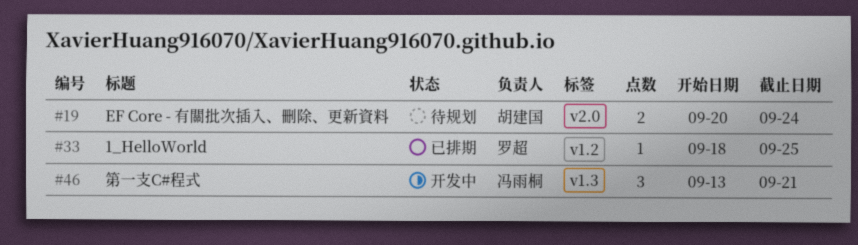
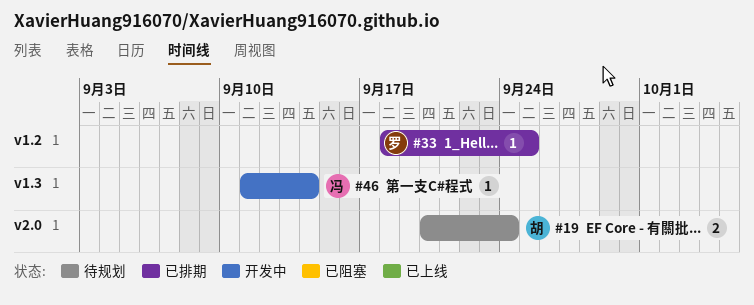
#46, estimate: 3 -> 1
#46, start: Sep 13 -> Sep 11
#46, due: Sep 21 -> Sep 14

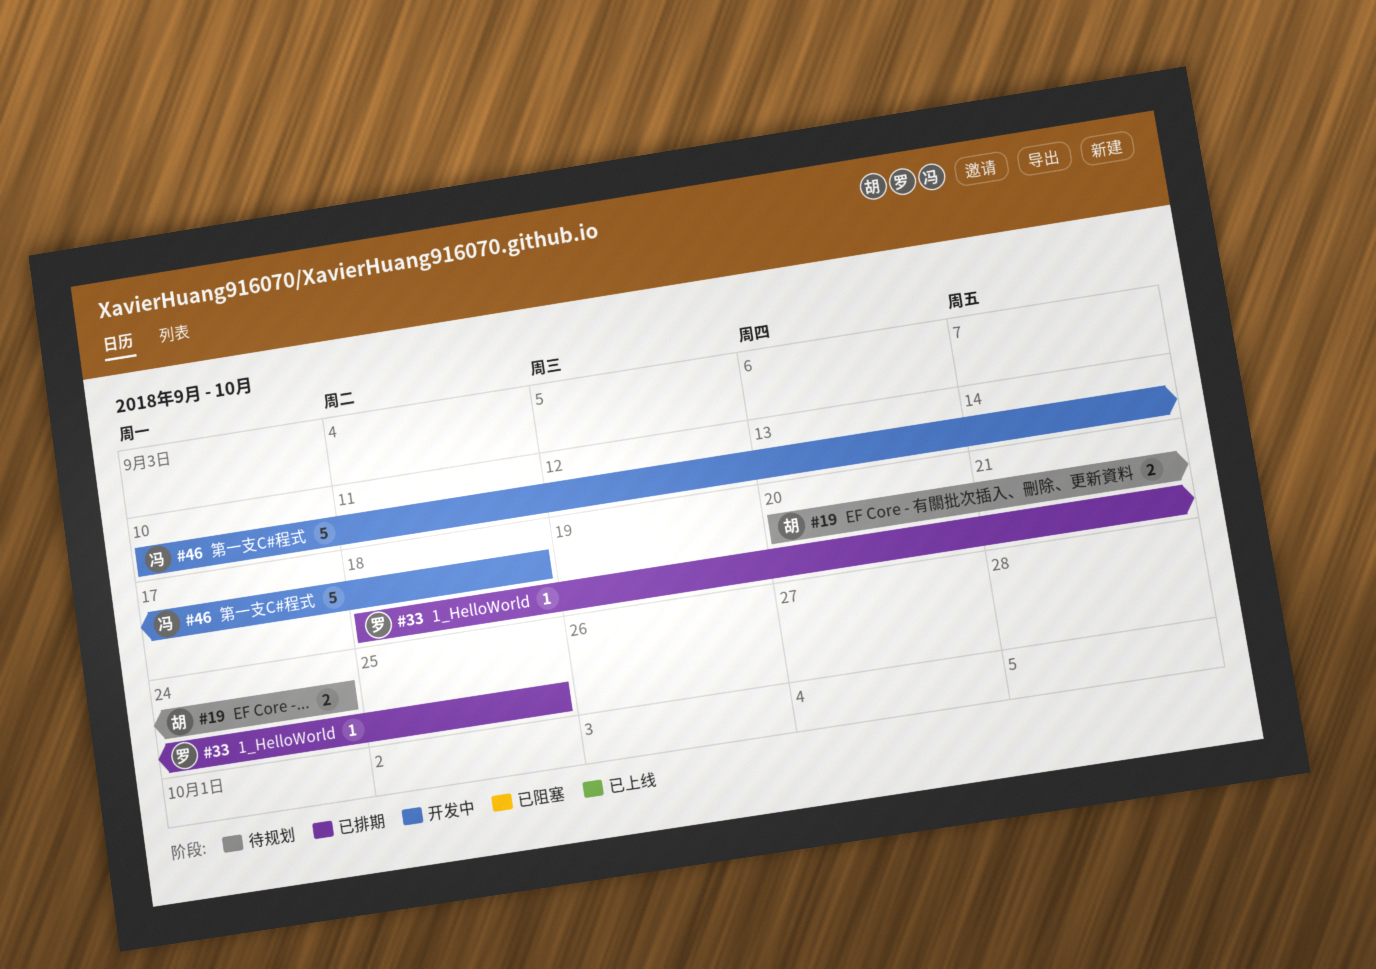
#46, estimate: 1 -> 5
#46, start: Sep 11 -> Sep 10
#46, due: Sep 14 -> Sep 18

